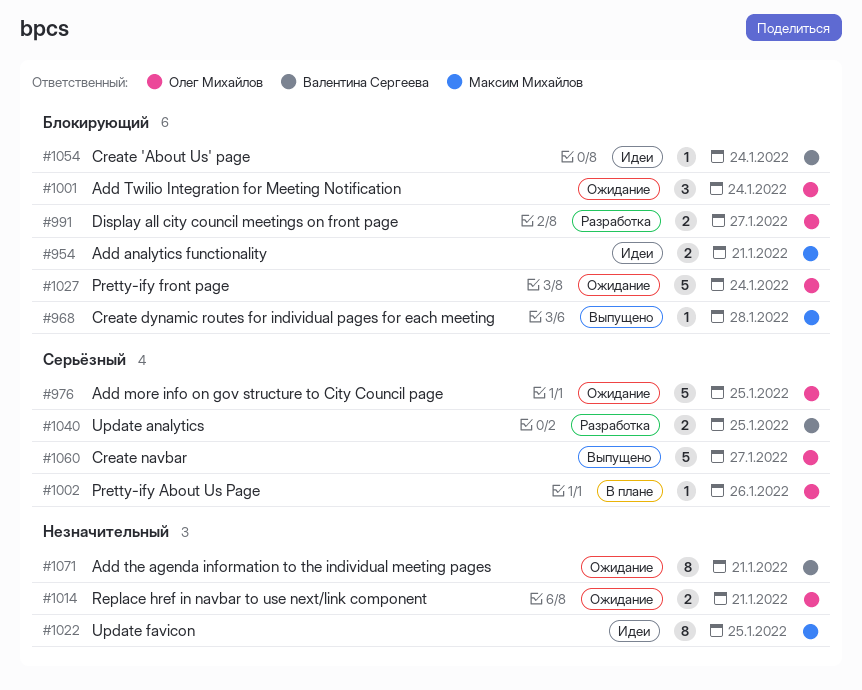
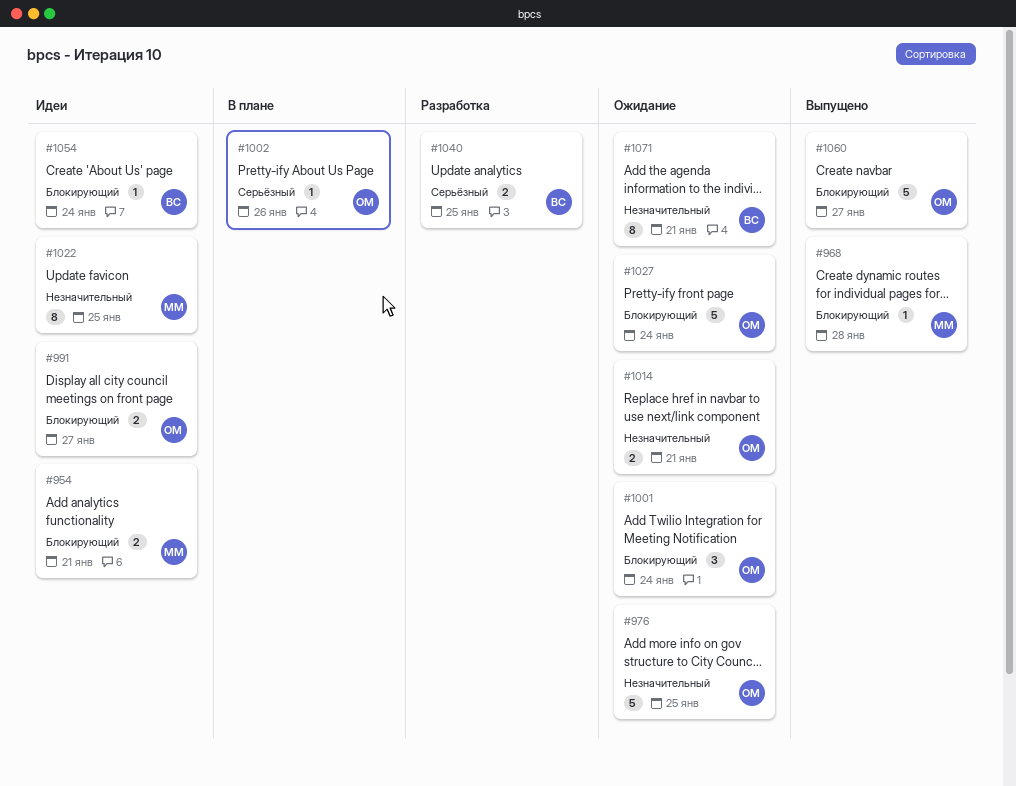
#976, priority: Серьёзный -> Незначительный
#991, status: Разработка -> Идеи
#1060, priority: Серьёзный -> Блокирующий

